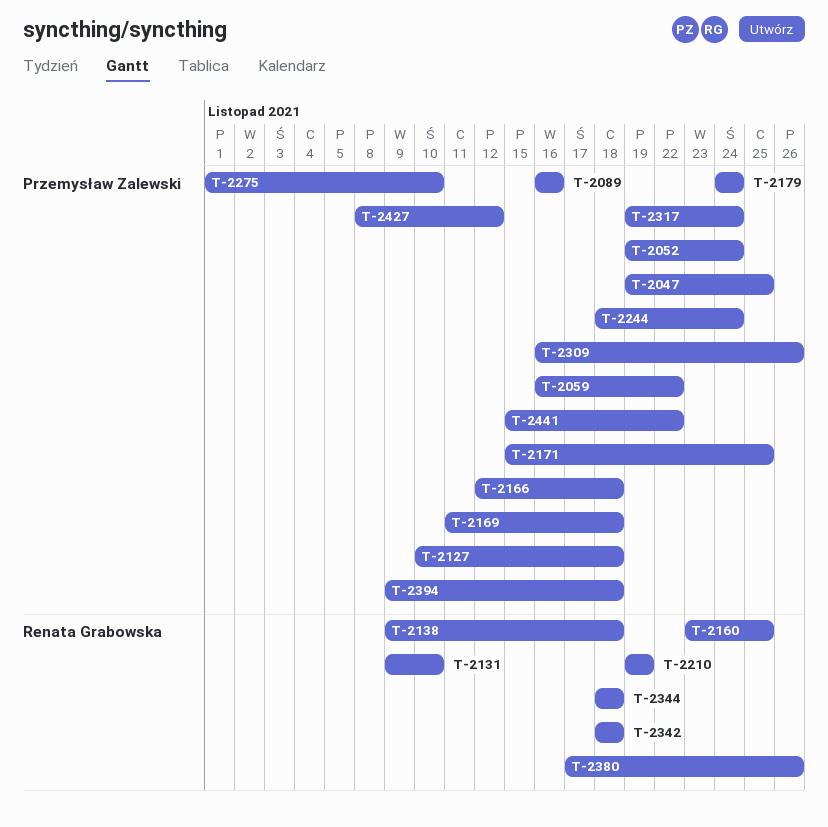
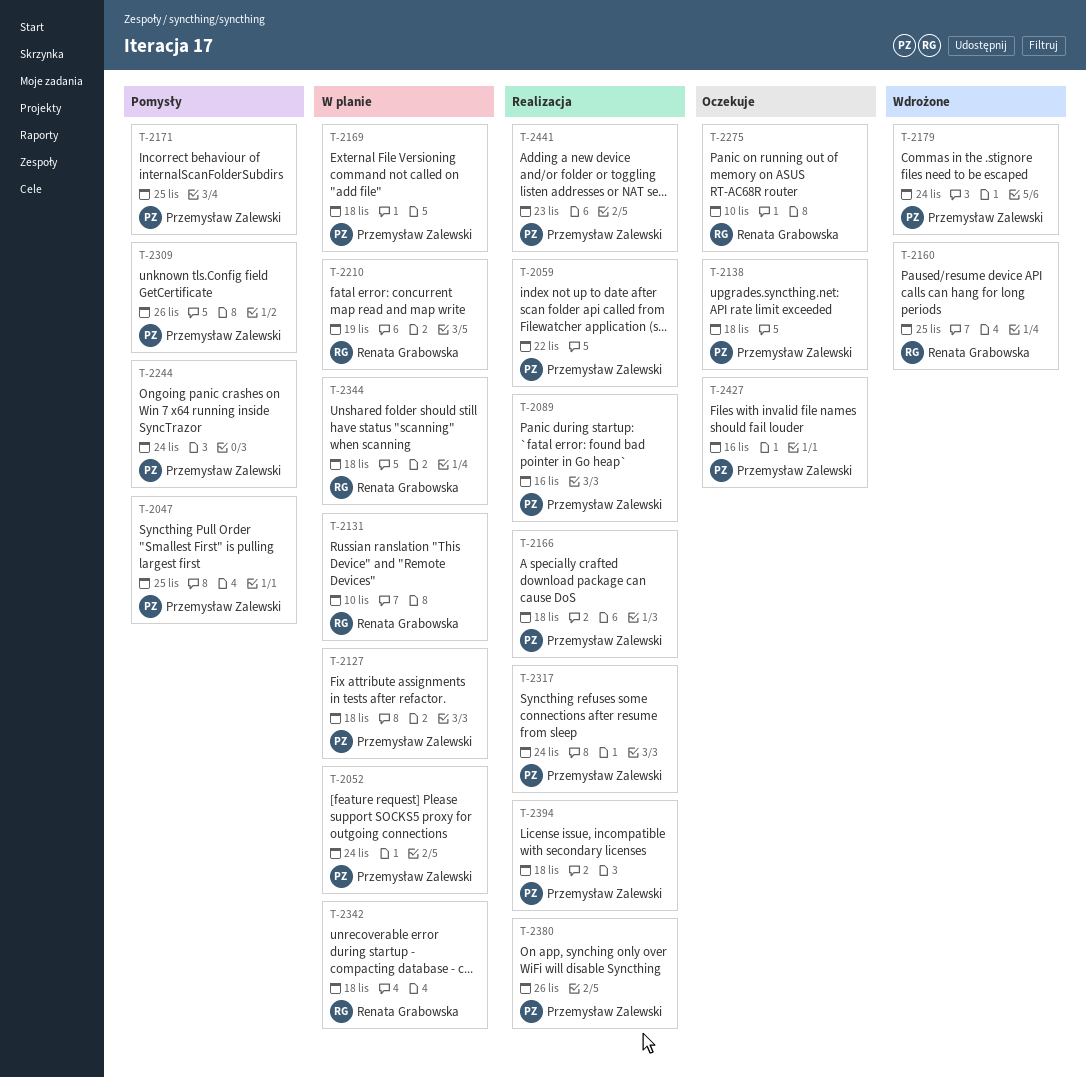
T-2138, owner: Renata Grabowska -> Przemysław Zalewski
T-2275, owner: Przemysław Zalewski -> Renata Grabowska
T-2380, owner: Renata Grabowska -> Przemysław Zalewski
T-2427, due: Nov 12 -> Nov 16
T-2441, due: Nov 22 -> Nov 23

